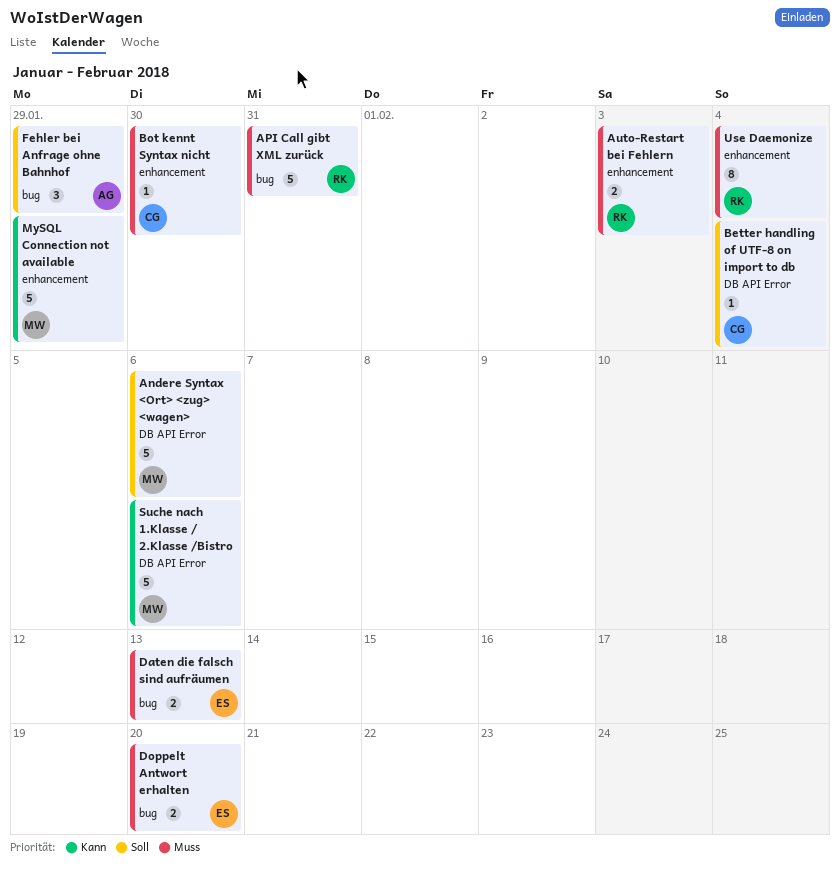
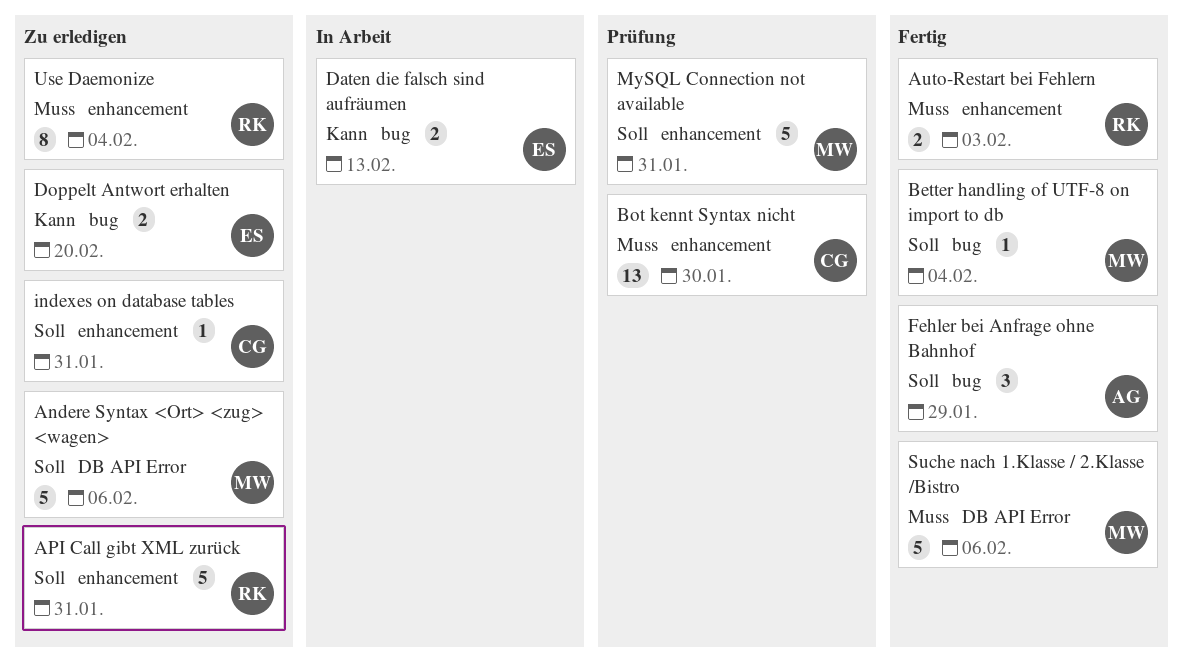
API Call gibt XML zurück, priority: Muss -> Soll
API Call gibt XML zurück, label: bug -> enhancement
Better handling of UTF-8 on import to db, owner: CG -> MW
Better handling of UTF-8 on import to db, label: DB API Error -> bug
Bot kennt Syntax nicht, estimate: 1 -> 13
Daten die falsch sind aufräumen, priority: Muss -> Kann
Doppelt Antwort erhalten, priority: Muss -> Kann
indexes on database tables: none -> present
MySQL Connection not available, priority: Kann -> Soll
MySQL Connection not available, due: Jan 29 -> Jan 31
Suche nach 1.Klasse / 2.Klasse /Bistro, priority: Kann -> Muss

